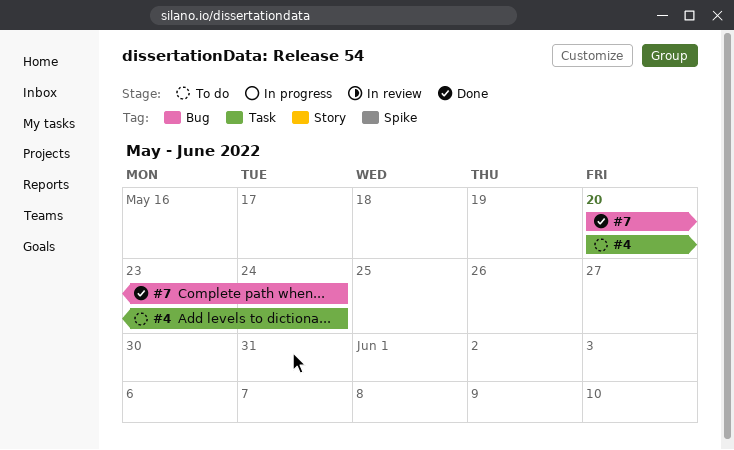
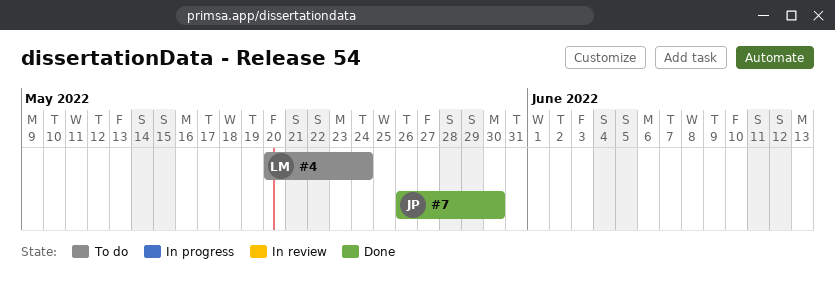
#7, start: May 20 -> May 26
#7, due: May 24 -> May 30

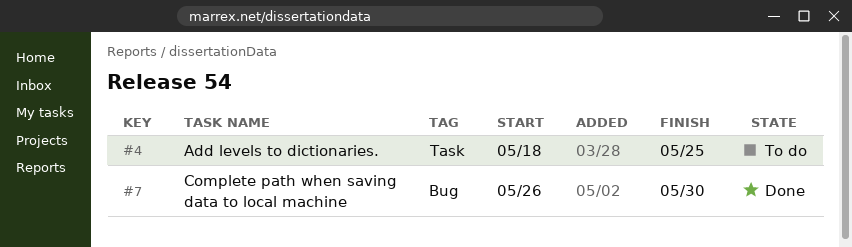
#4, start: May 20 -> May 18
#4, due: May 24 -> May 25

